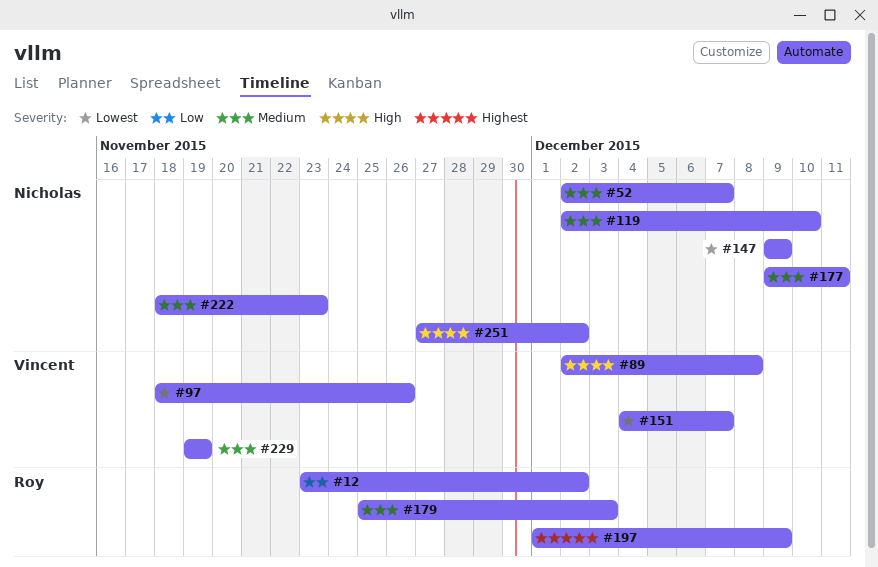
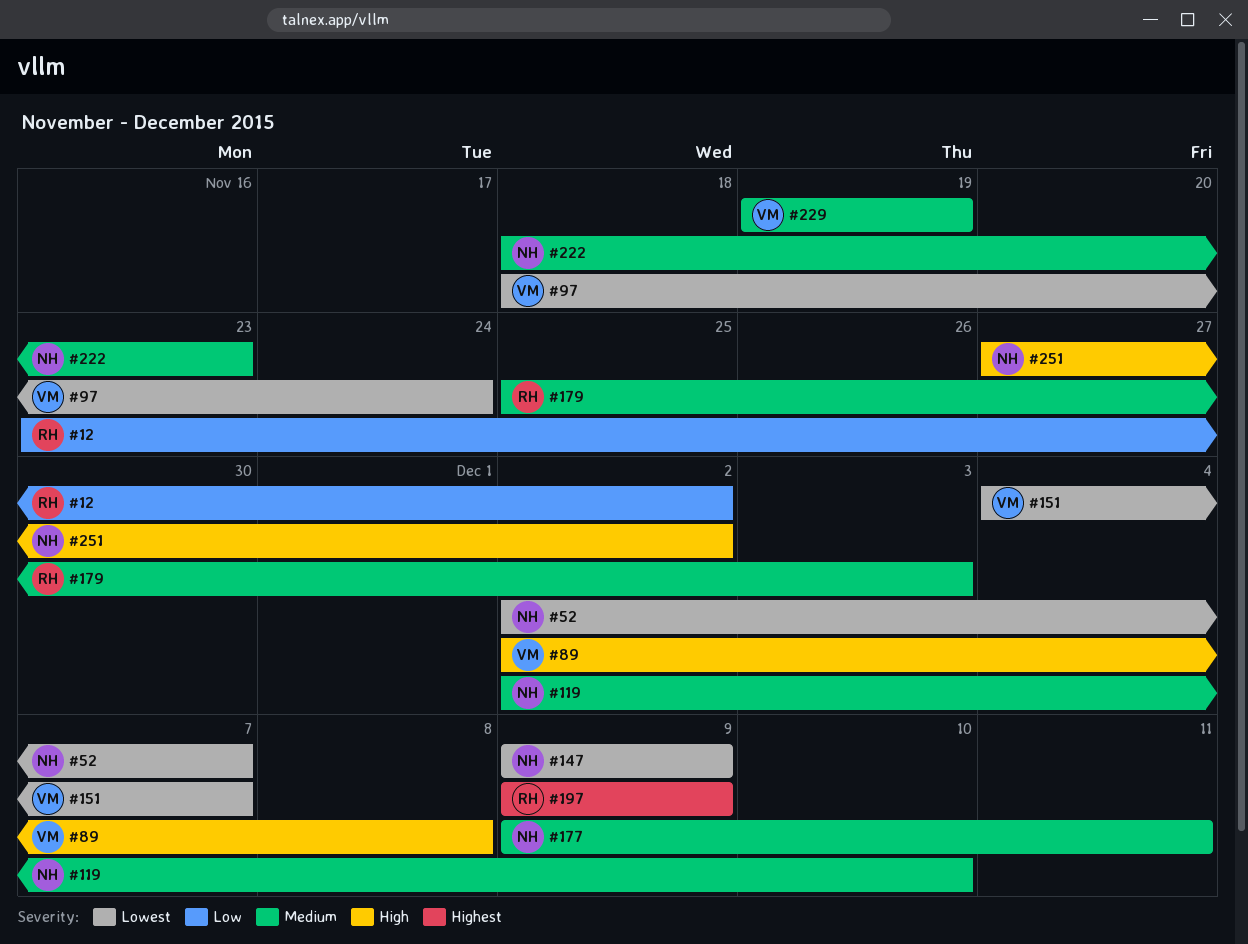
#52, priority: Medium -> Lowest
#97, due: Nov 26 -> Nov 24
#197, start: Dec 1 -> Dec 9

